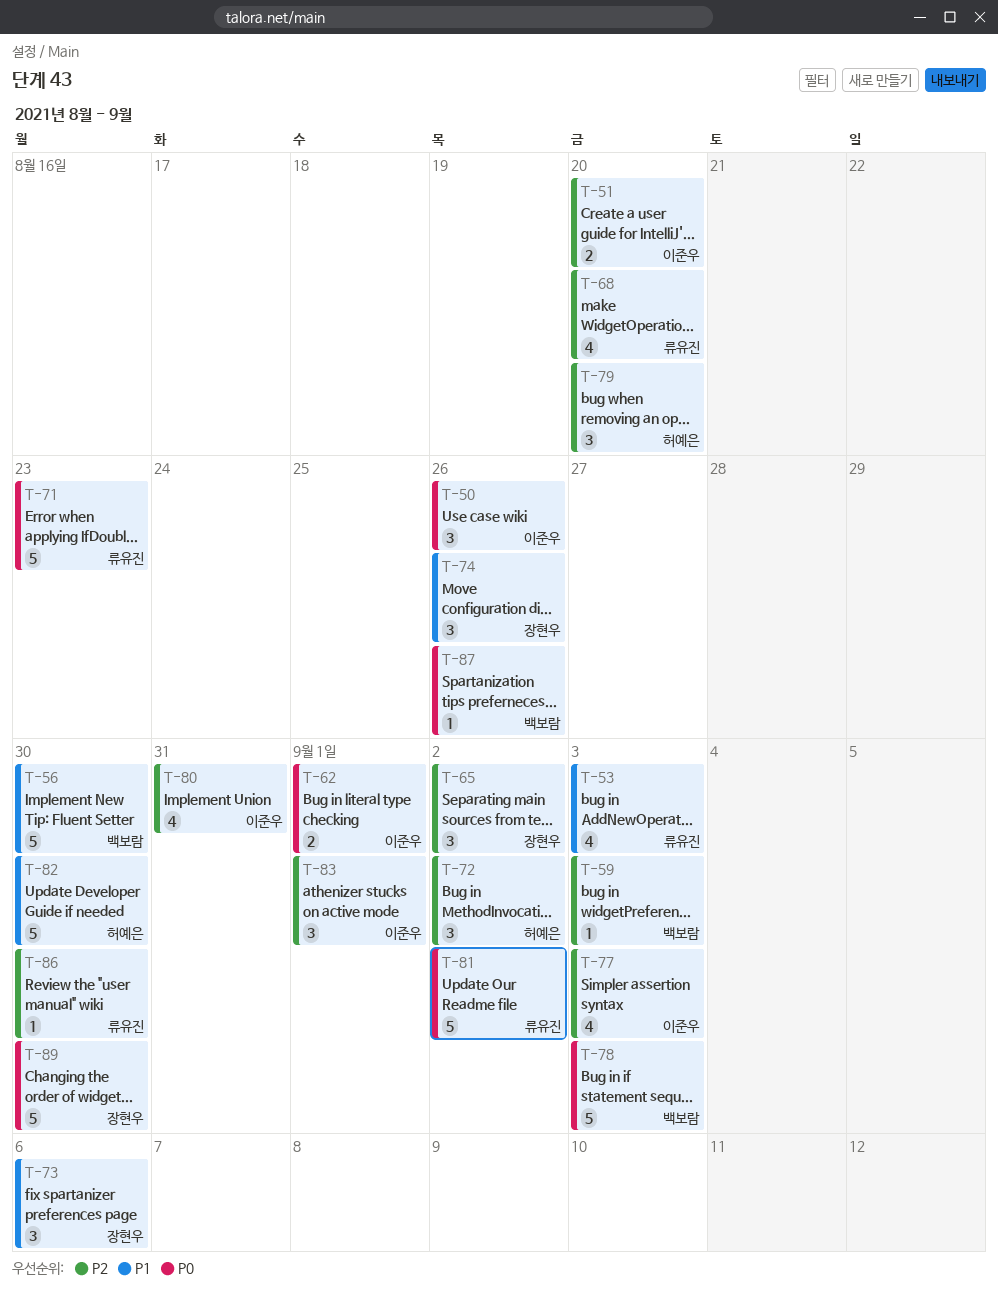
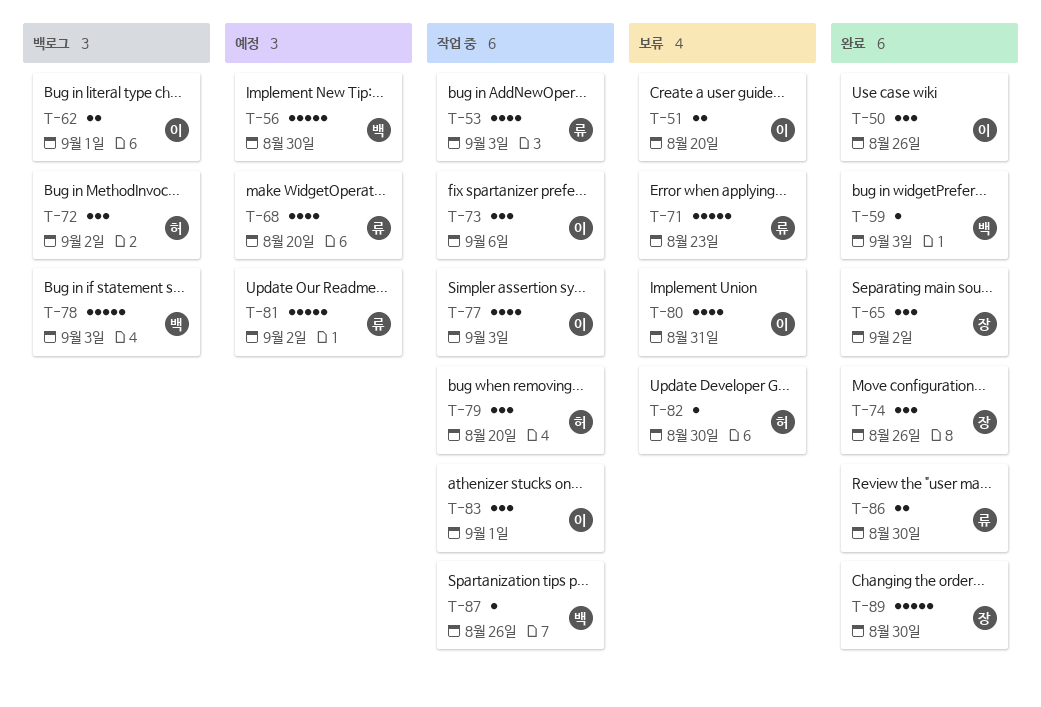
T-73, owner: 장현우 -> 이준우
T-82, estimate: 5 -> 1
T-86, estimate: 1 -> 2

